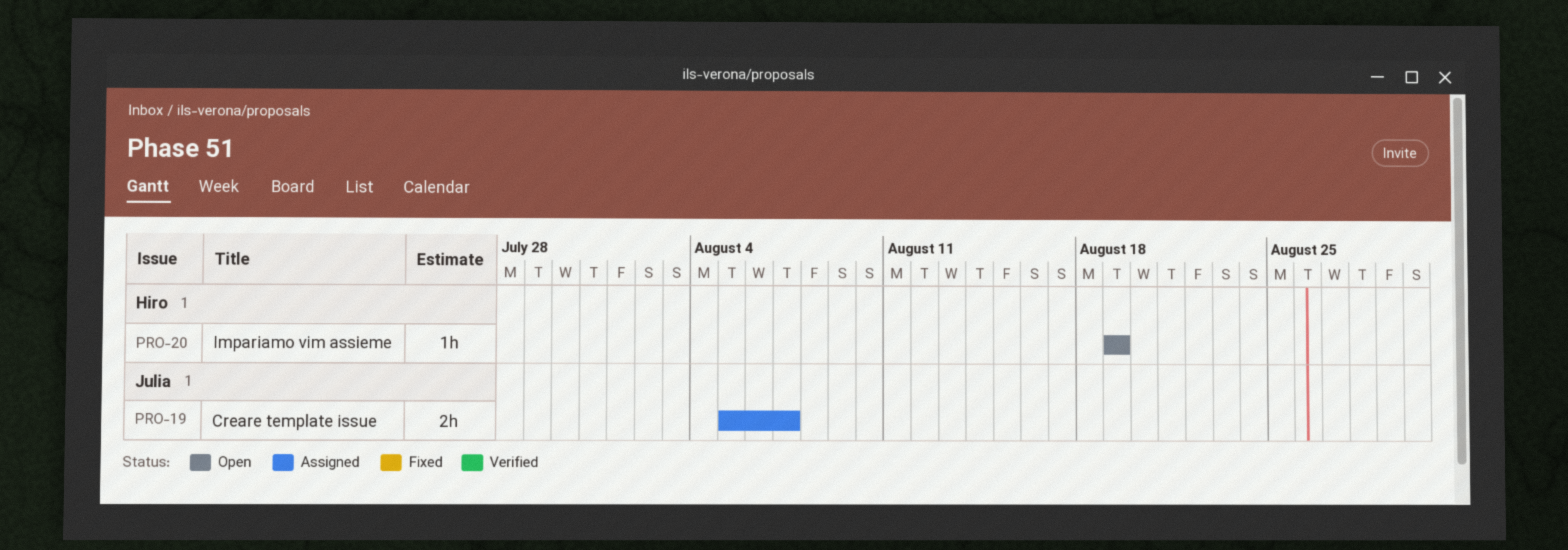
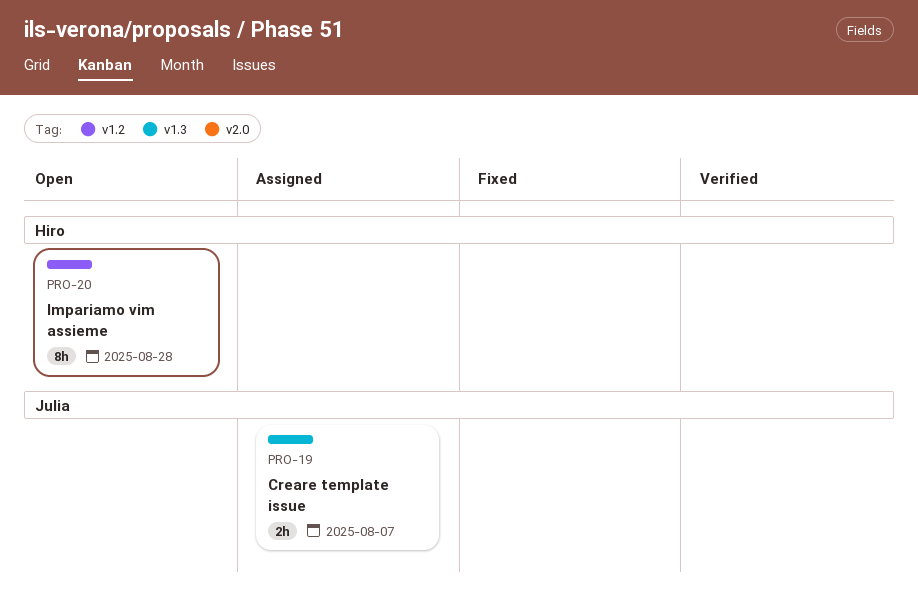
PRO-20, estimate: 1h -> 8h
PRO-20, due: Aug 19 -> Aug 28

